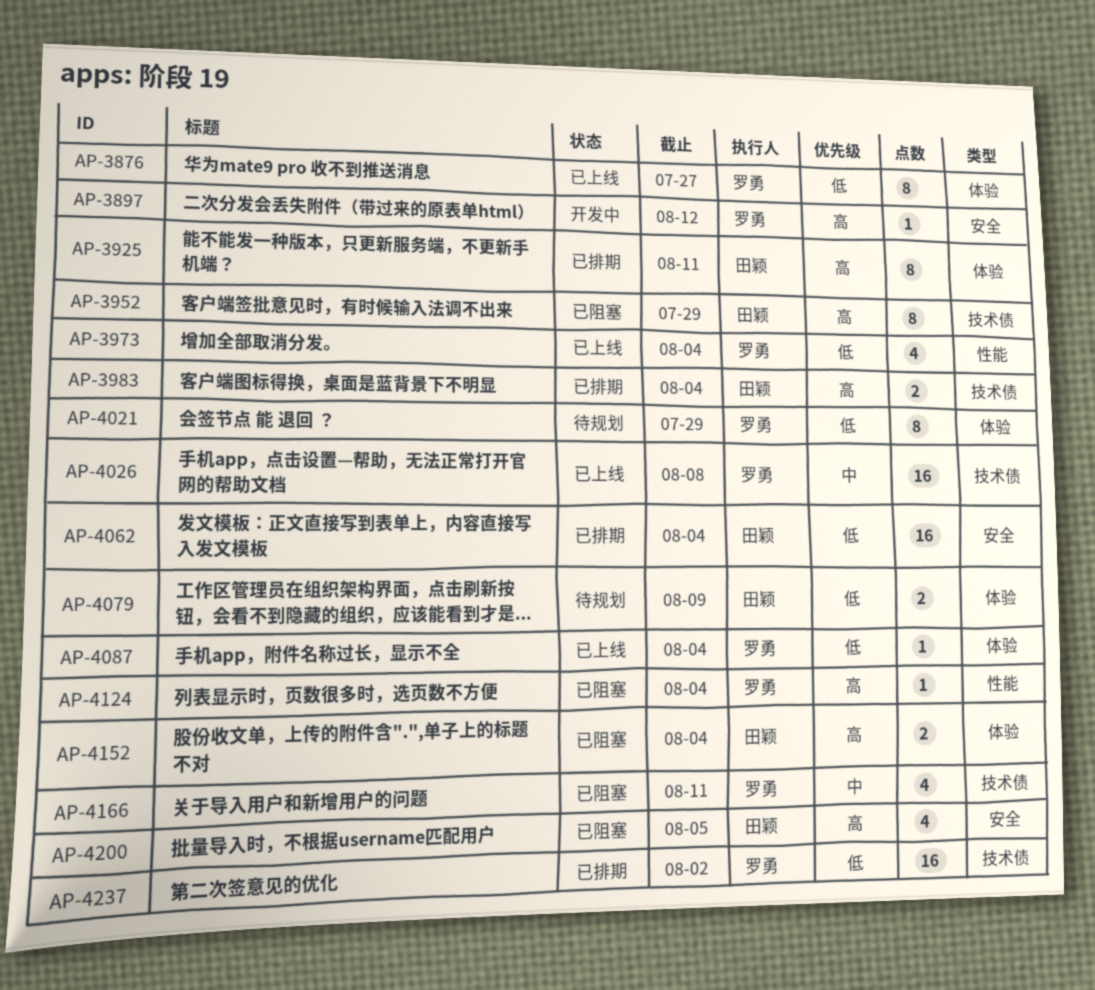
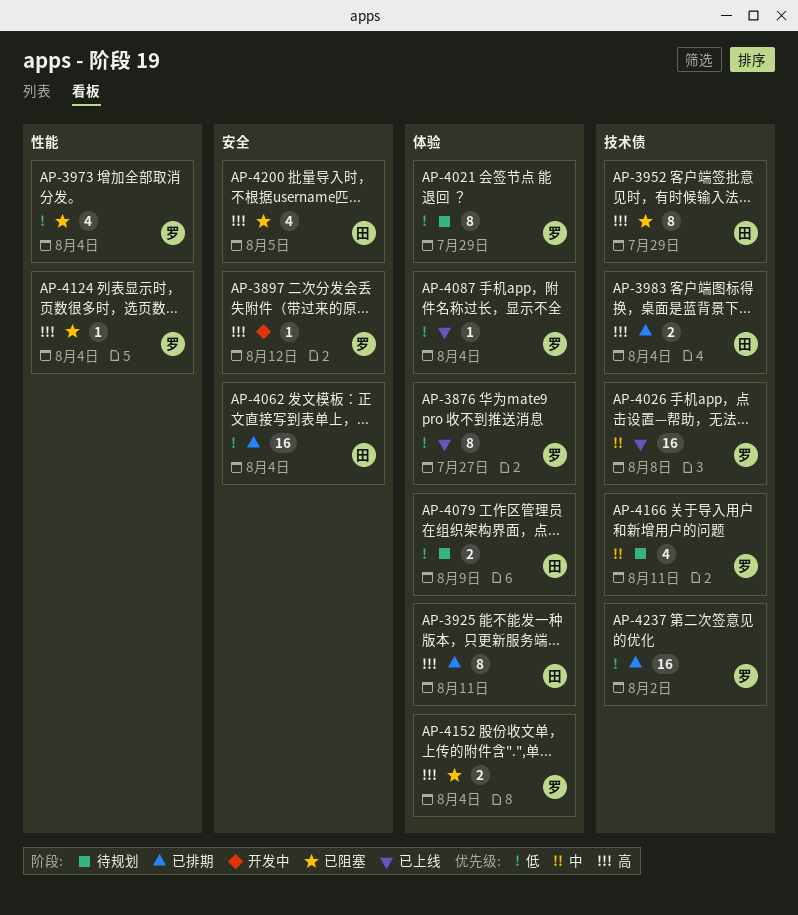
AP-3973, status: 已上线 -> 已阻塞
AP-4152, owner: 田颖 -> 罗勇
AP-4166, status: 已阻塞 -> 待规划

